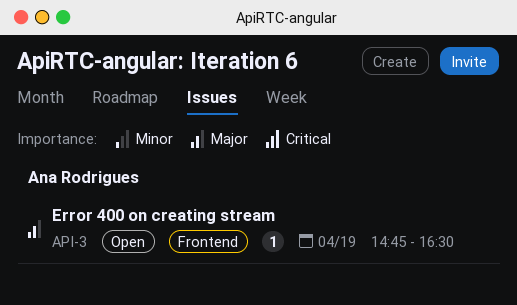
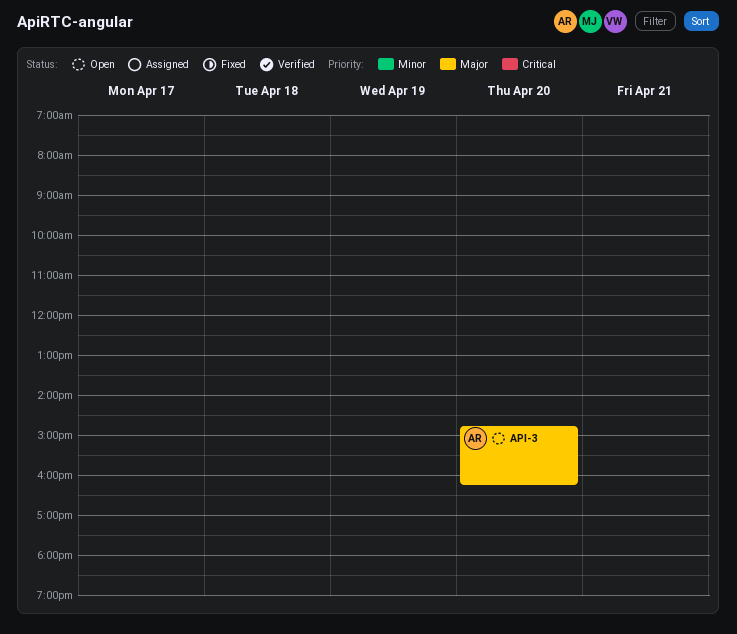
API-3, day: Apr 19 -> Apr 20
API-3, ends: 16:30 -> 16:15

